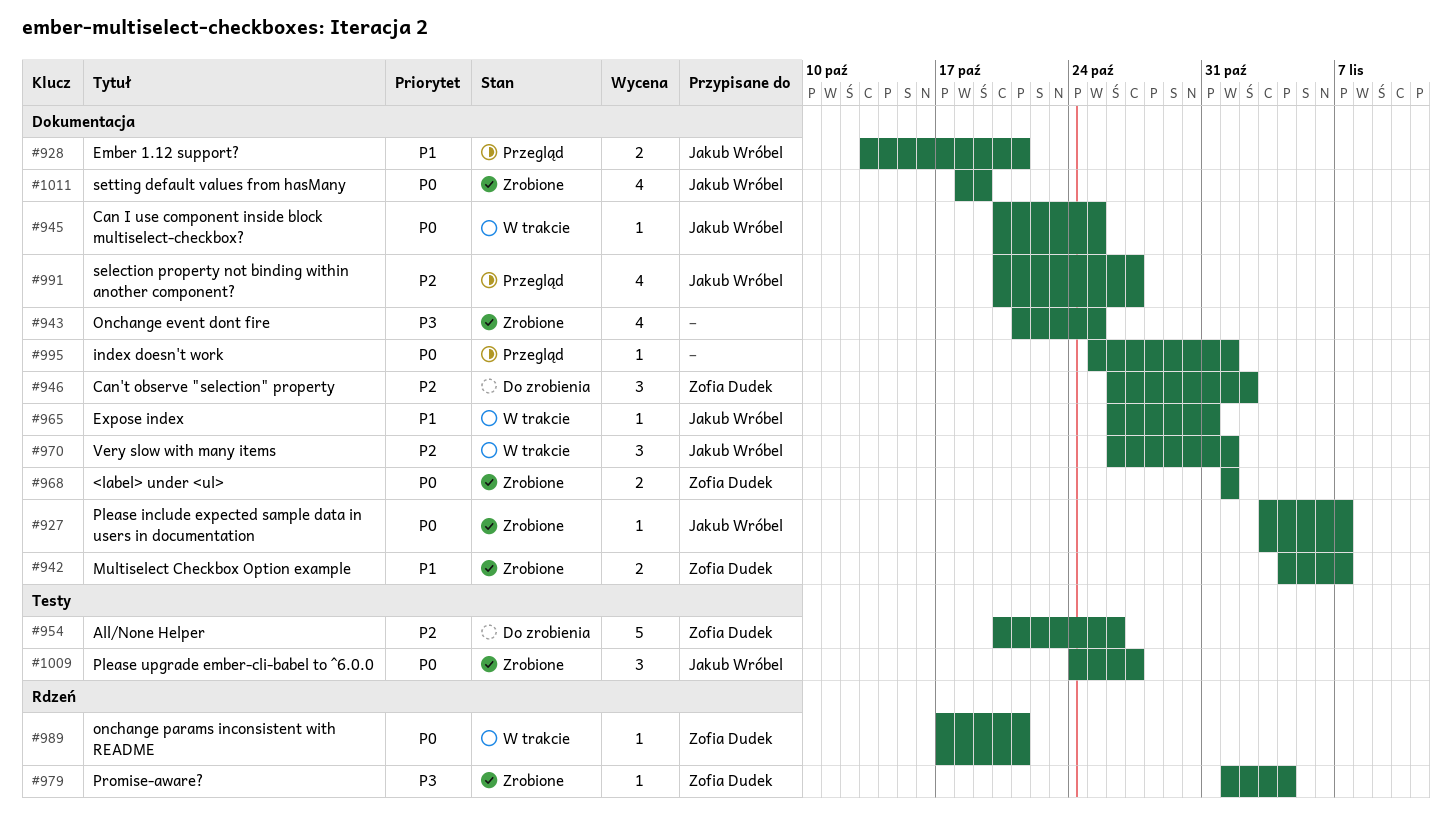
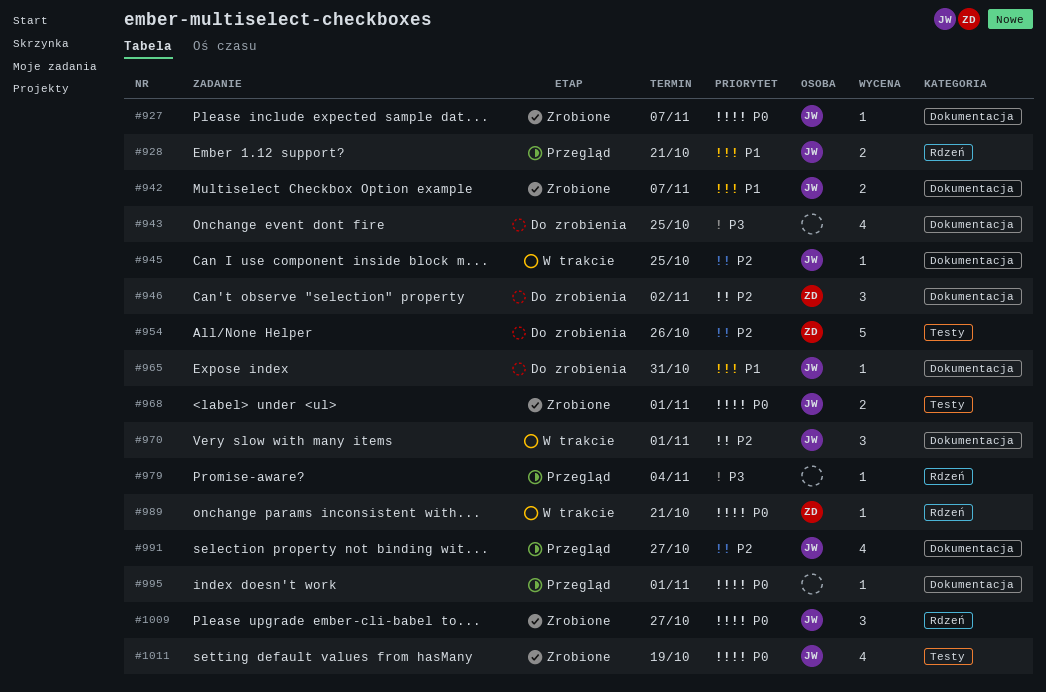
#928, label: Dokumentacja -> Rdzeń
#942, owner: Zofia Dudek -> Jakub Wróbel
#943, status: Zrobione -> Do zrobienia
#945, priority: P0 -> P2
#965, status: W trakcie -> Do zrobienia
#968, owner: Zofia Dudek -> Jakub Wróbel
#968, label: Dokumentacja -> Testy
#979, status: Zrobione -> Przegląd
#979, owner: Zofia Dudek -> none
#1009, label: Testy -> Rdzeń
#1011, label: Dokumentacja -> Testy

